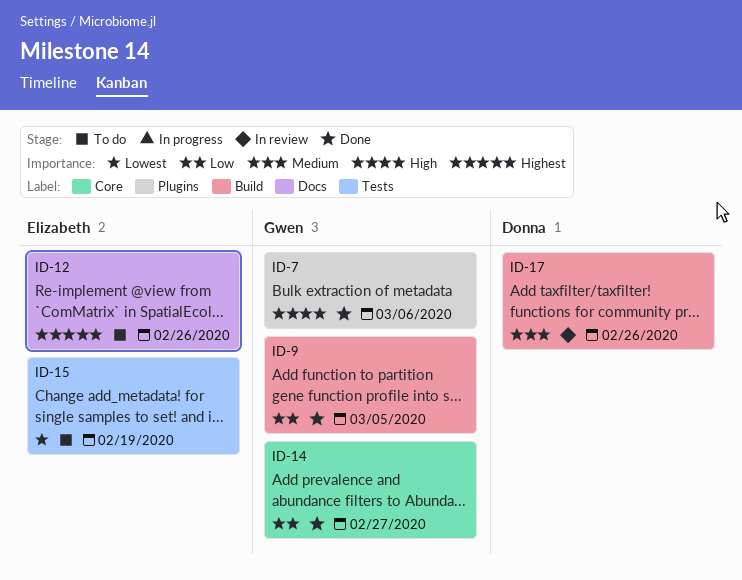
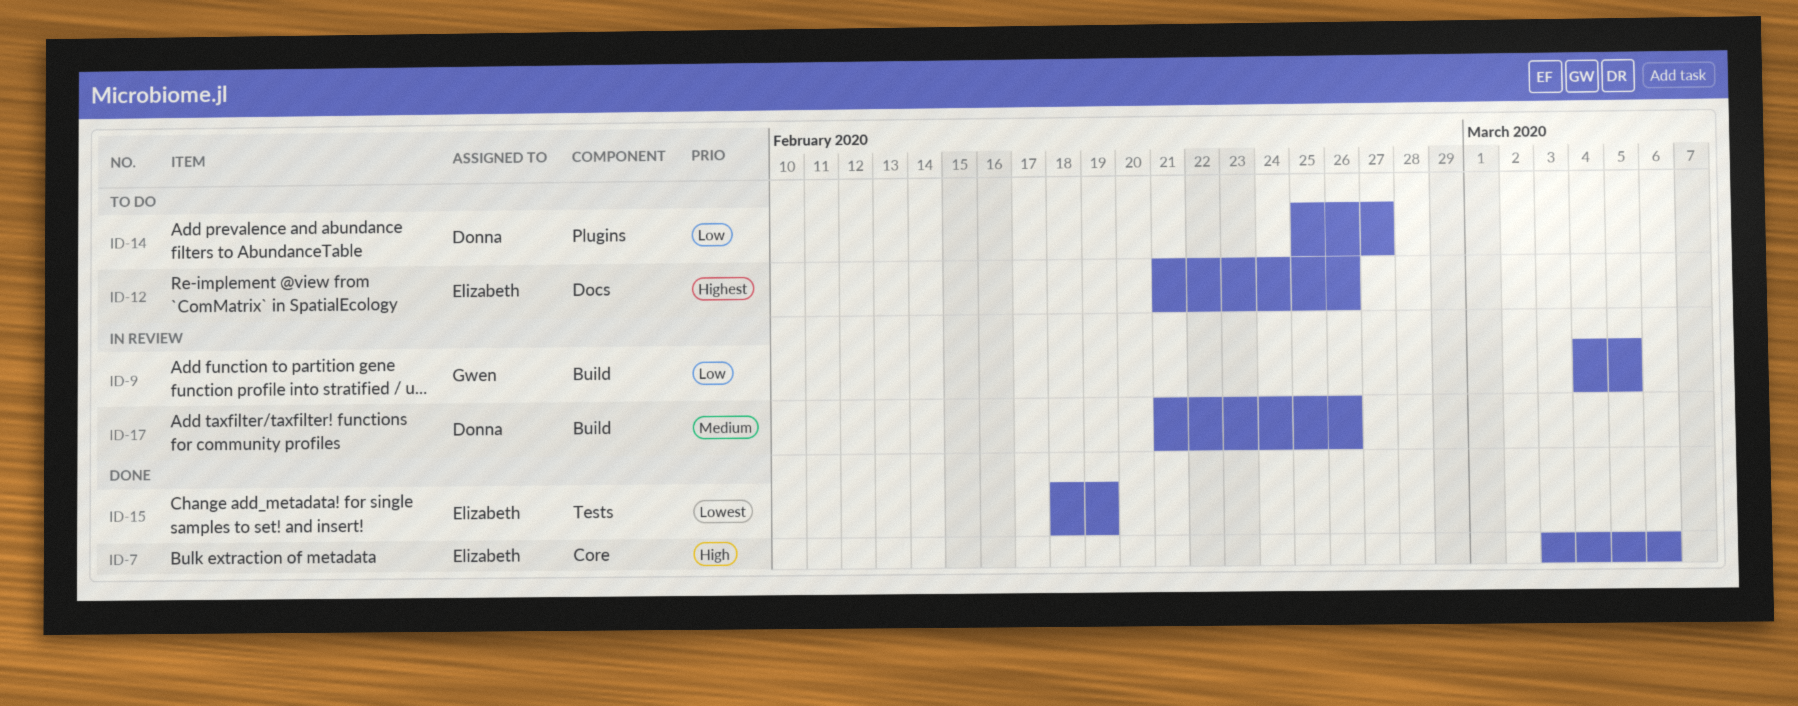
ID-7, owner: Gwen -> Elizabeth
ID-7, label: Plugins -> Core
ID-9, status: Done -> In review
ID-14, status: Done -> To do
ID-14, owner: Gwen -> Donna
ID-14, label: Core -> Plugins
ID-15, status: To do -> Done

